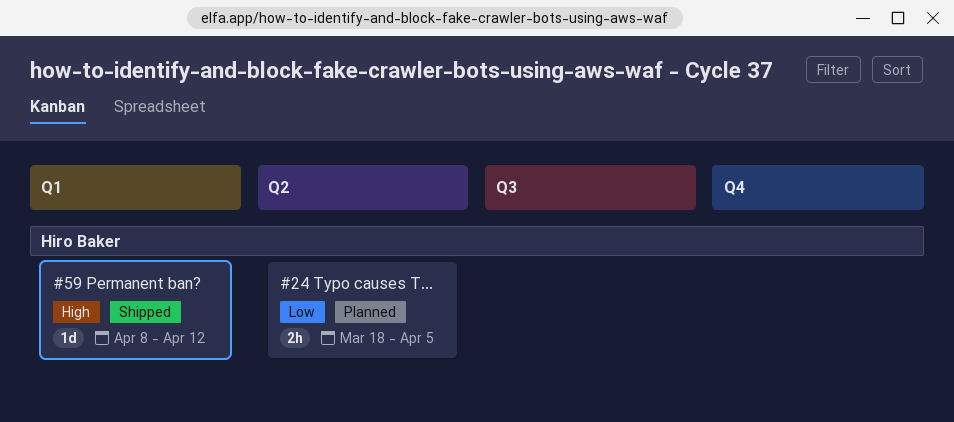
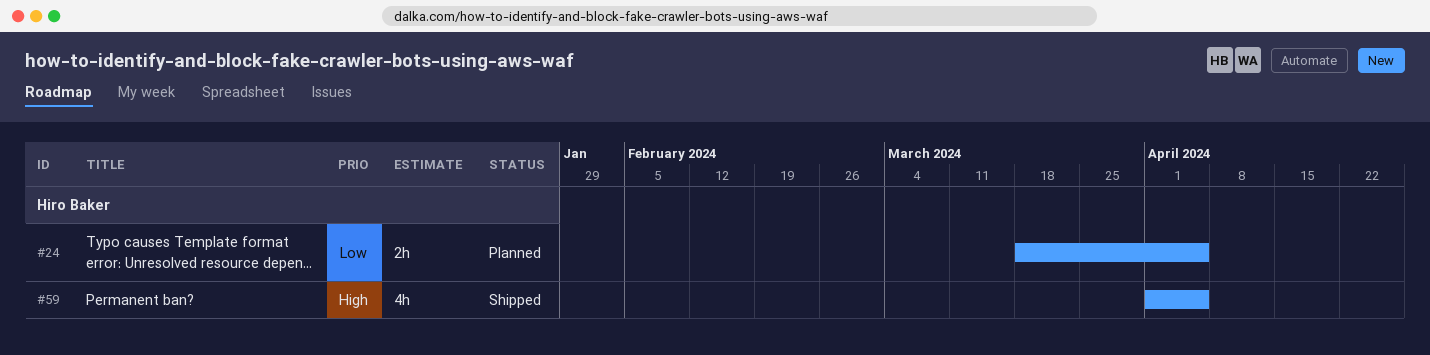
#59, estimate: 1d -> 4h
#59, start: Apr 8 -> Apr 1
#59, due: Apr 12 -> Apr 5

